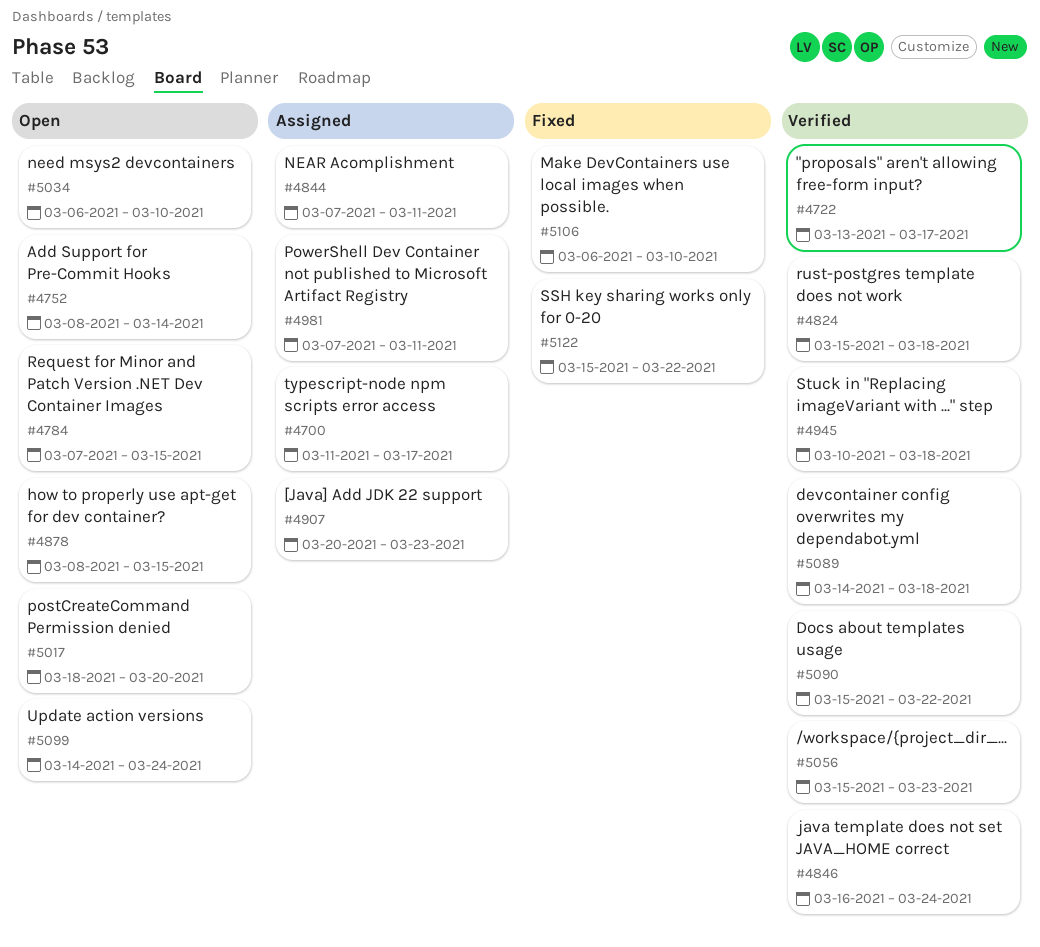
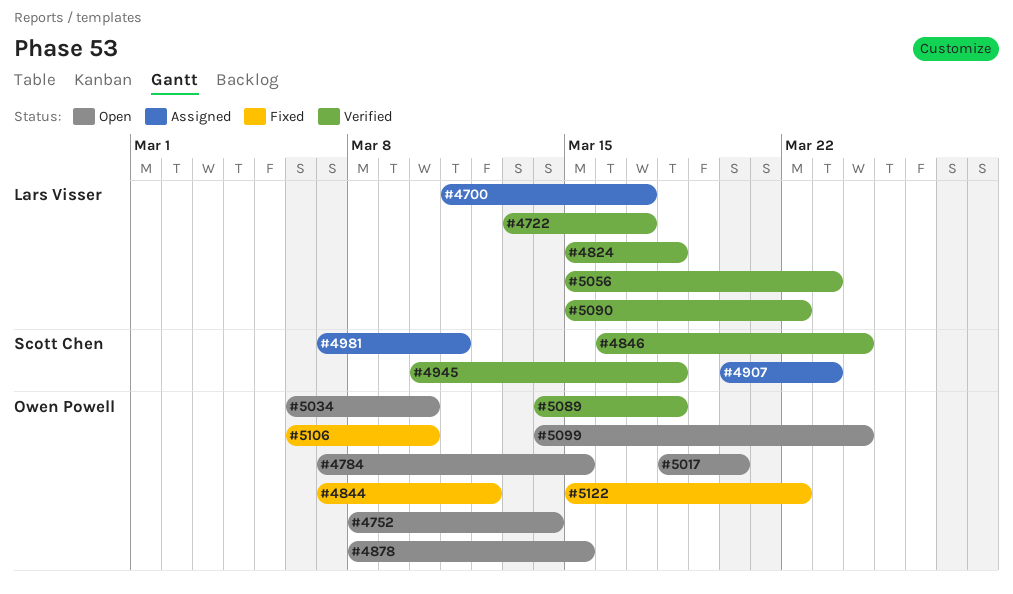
#4844, status: Assigned -> Fixed
#4844, due: Mar 11 -> Mar 12

